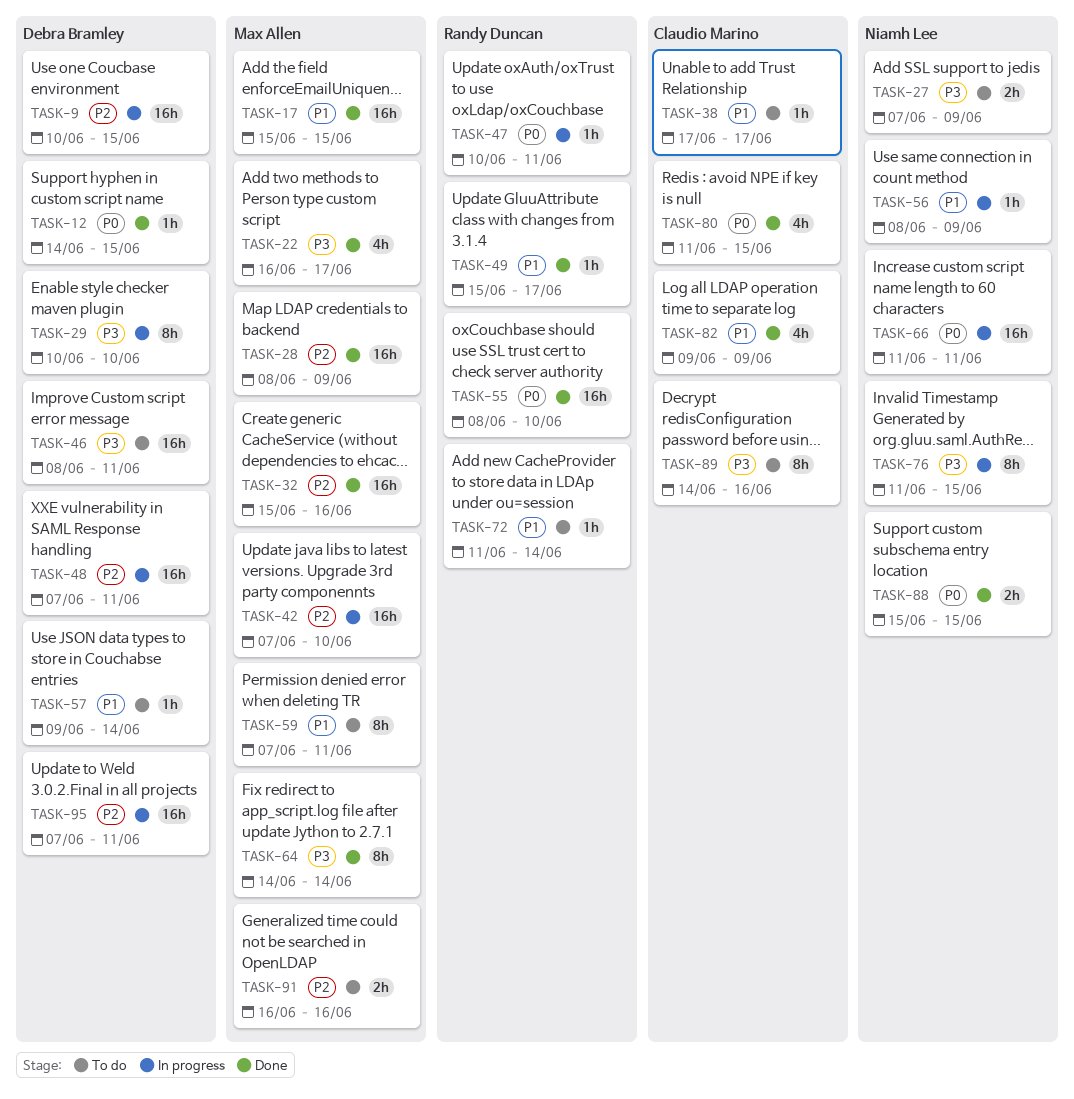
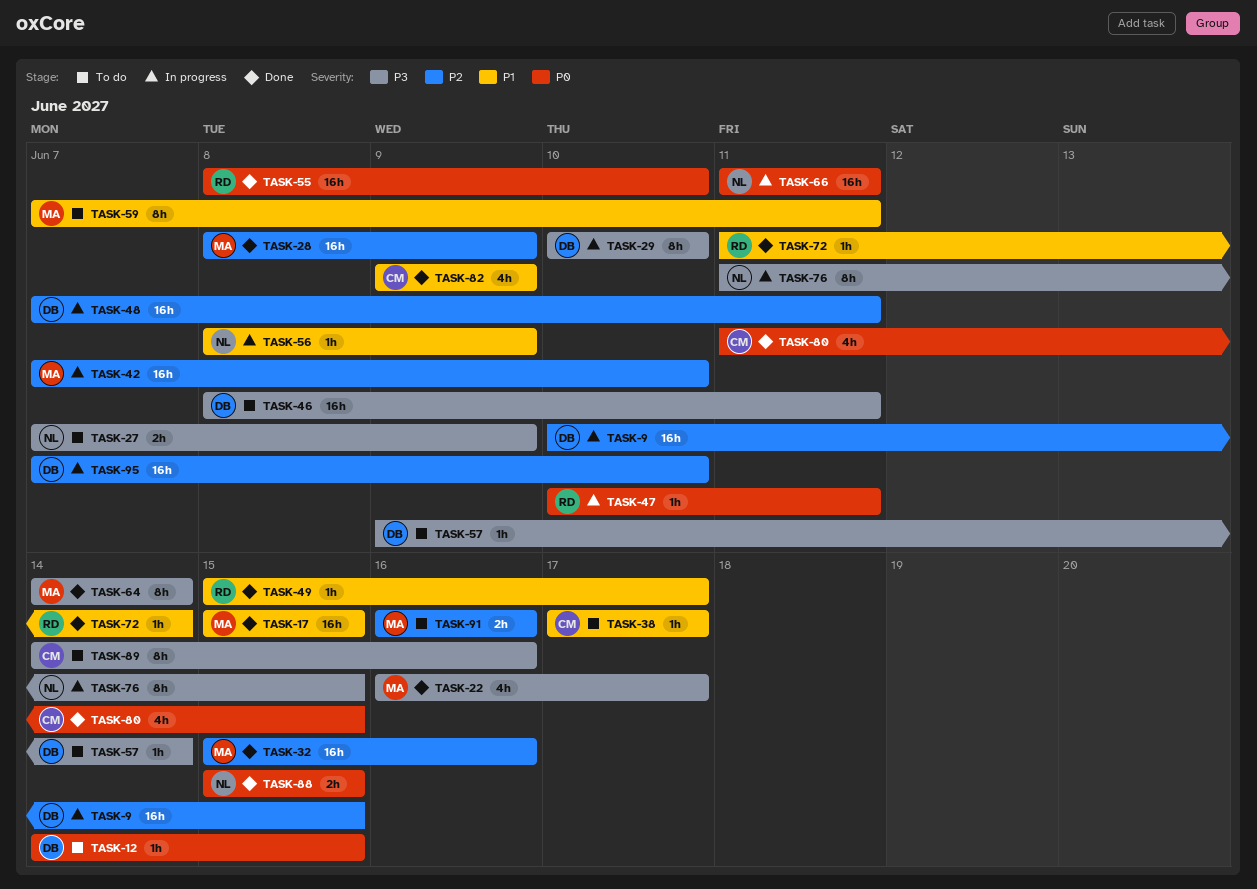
TASK-12, status: Done -> To do
TASK-57, priority: P1 -> P3
TASK-72, status: To do -> Done
TASK-95, due: Jun 11 -> Jun 10

